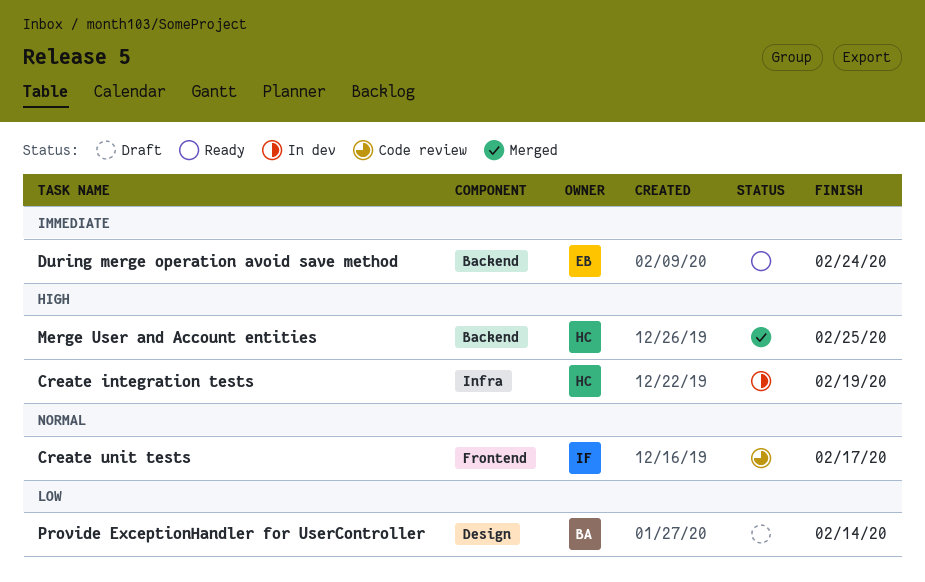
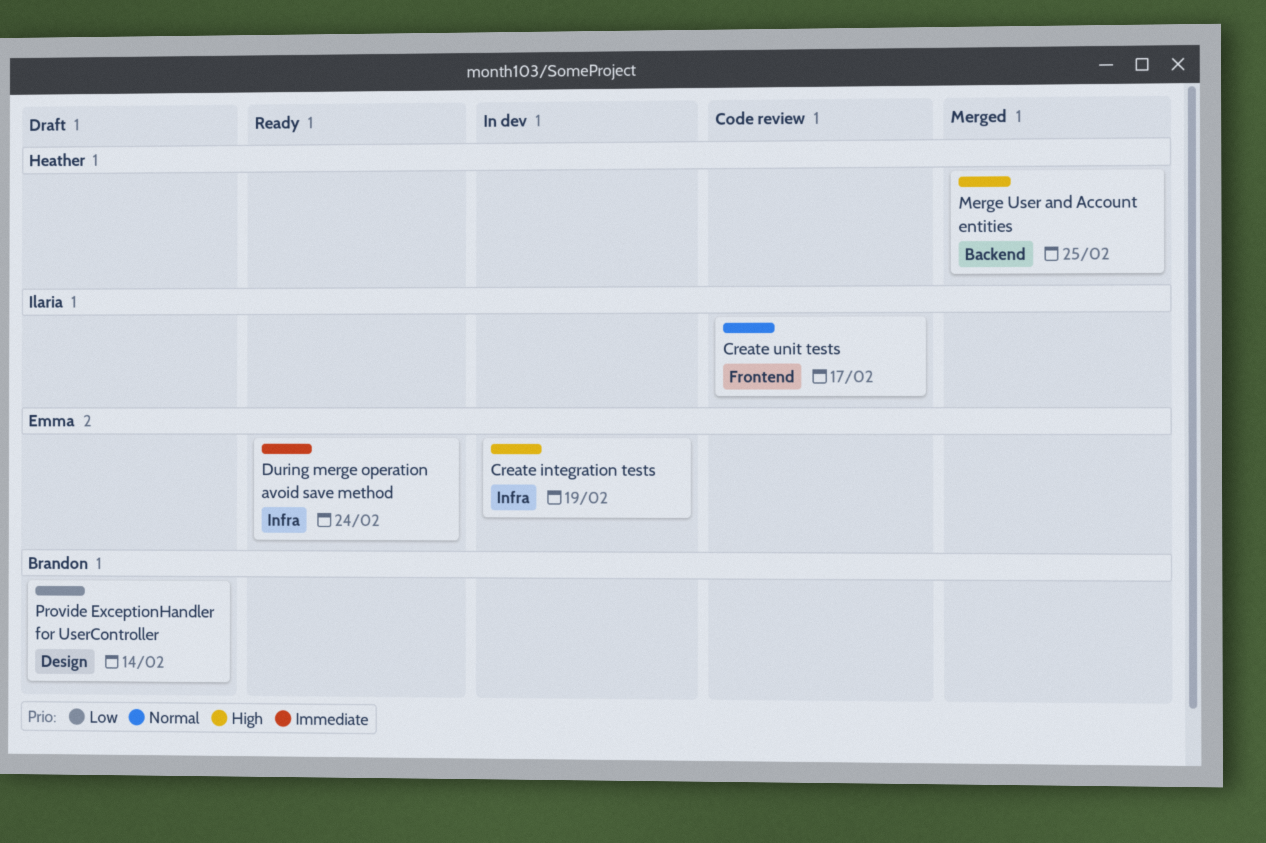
Create integration tests, owner: Heather -> Emma
During merge operation avoid save method, label: Backend -> Infra

